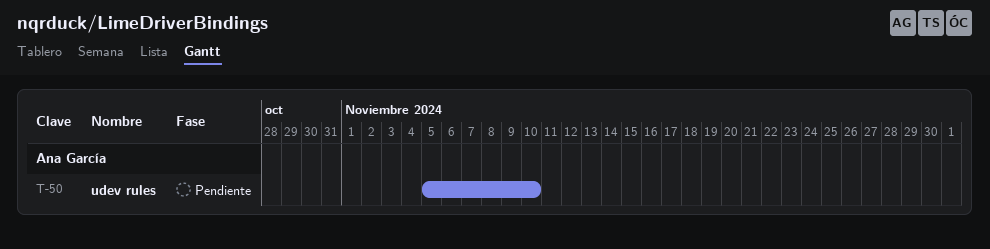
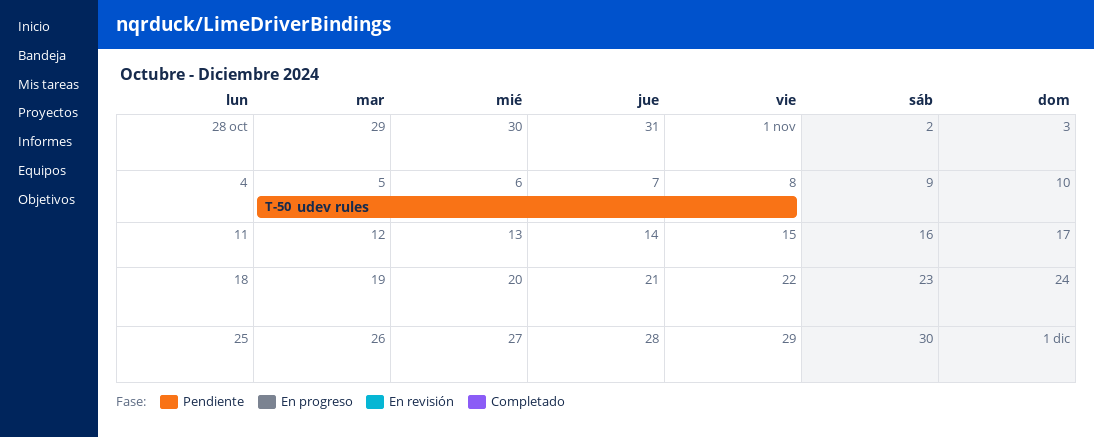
T-50, due: Nov 10 -> Nov 8

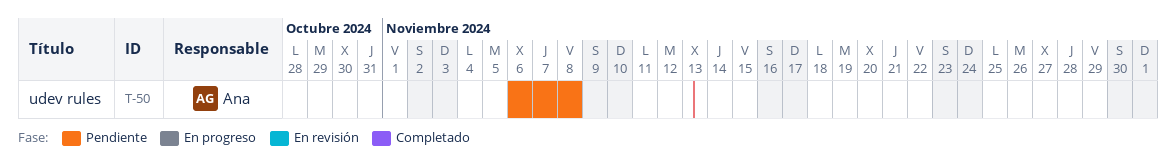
T-50, start: Nov 5 -> Nov 6

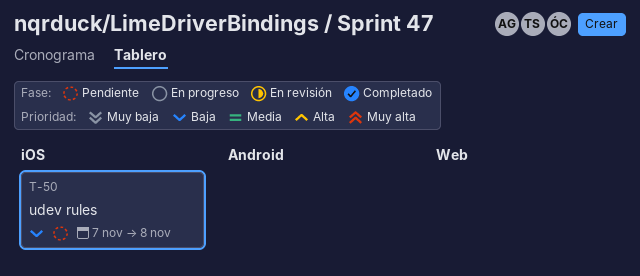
T-50, start: Nov 6 -> Nov 7

